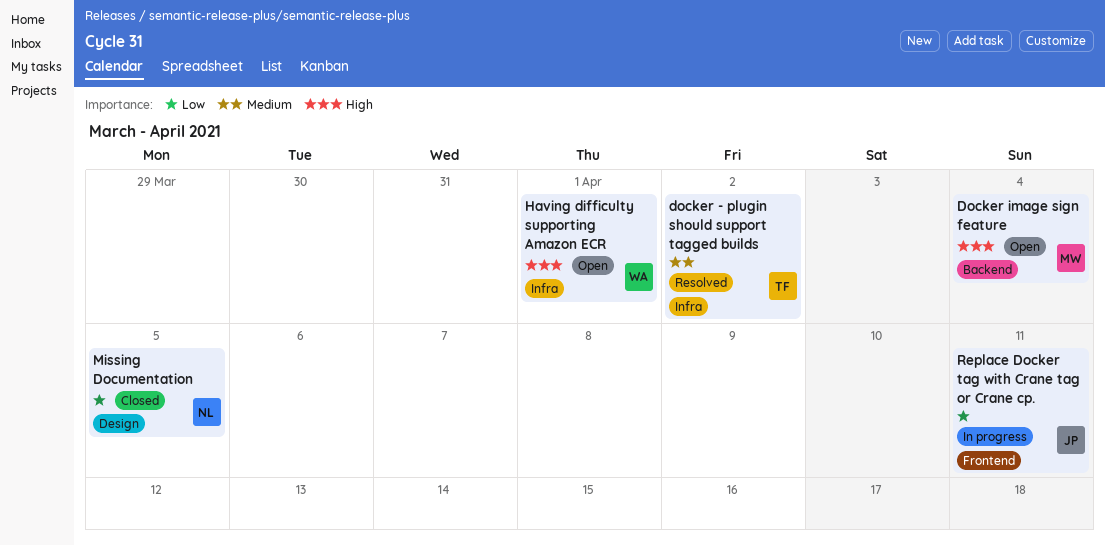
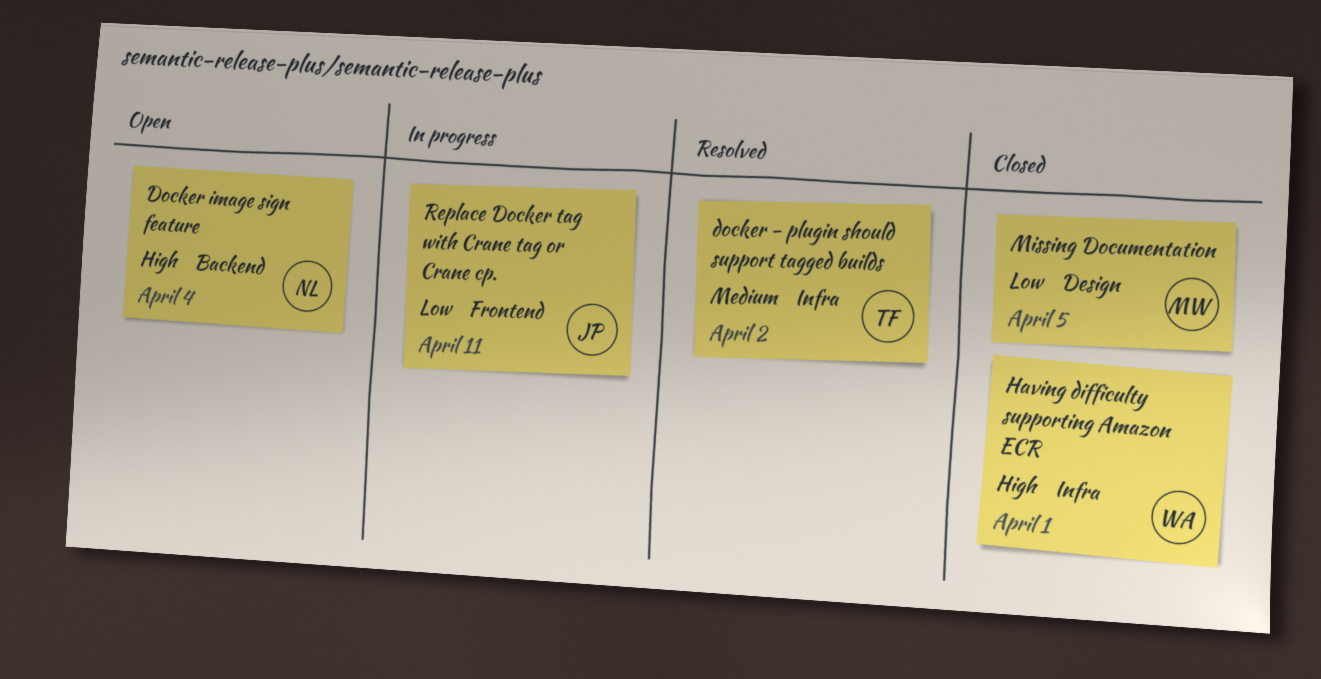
Docker image sign feature, owner: MW -> NL
Having difficulty supporting Amazon ECR, status: Open -> Closed
Missing Documentation, owner: NL -> MW

